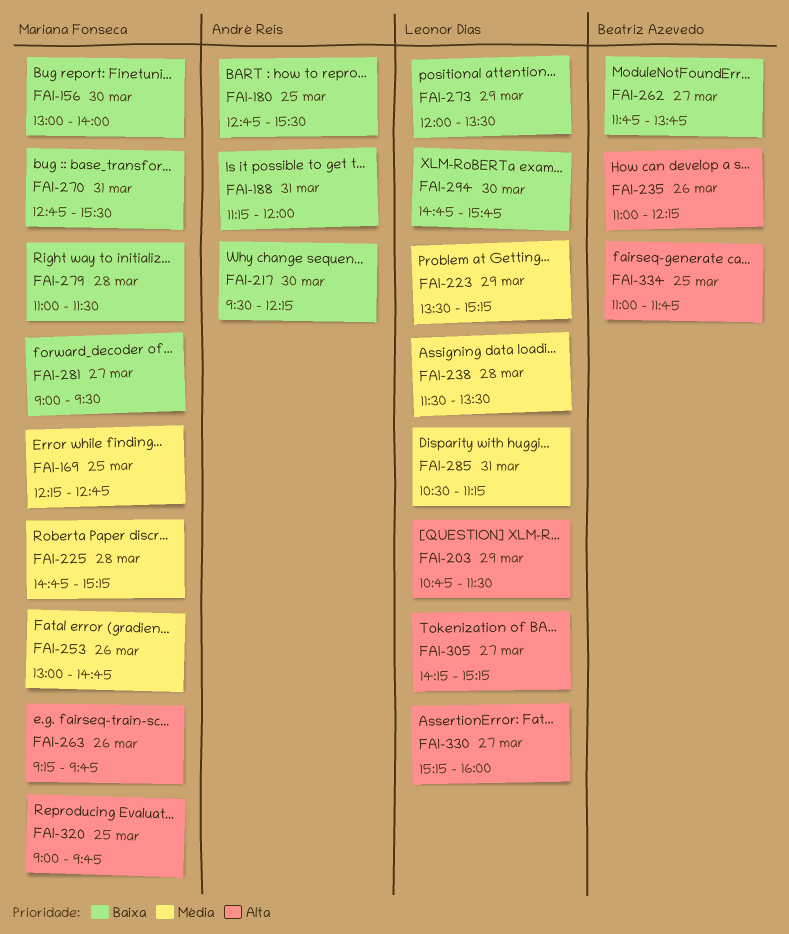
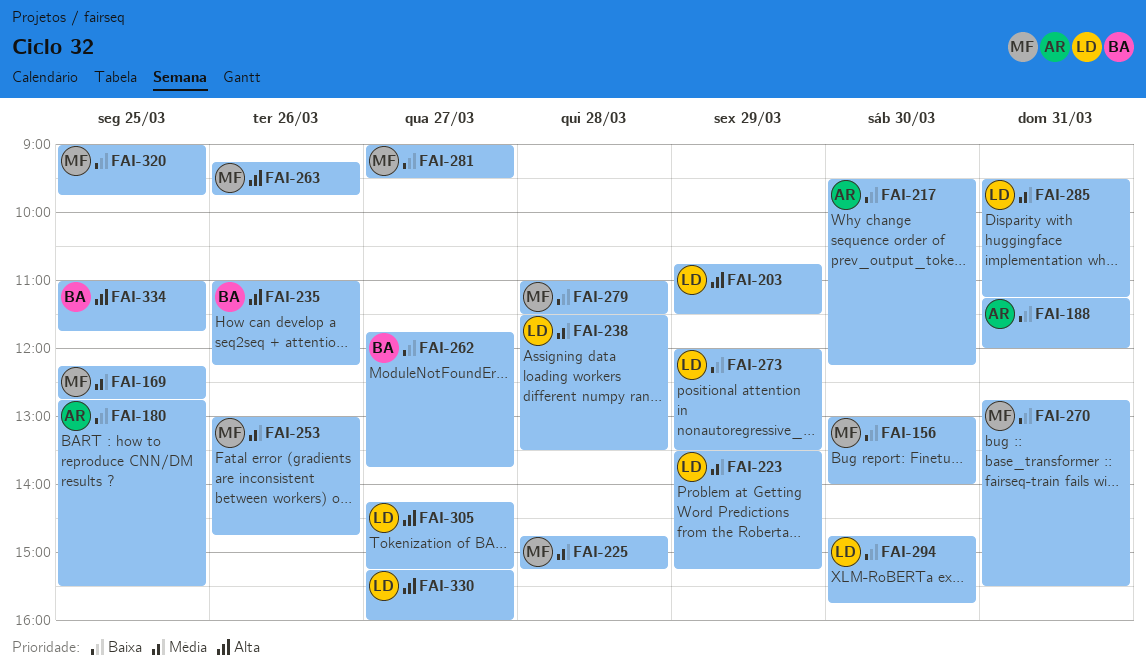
FAI-285, begins: 10:30 -> 09:30
FAI-320, priority: Alta -> Baixa

